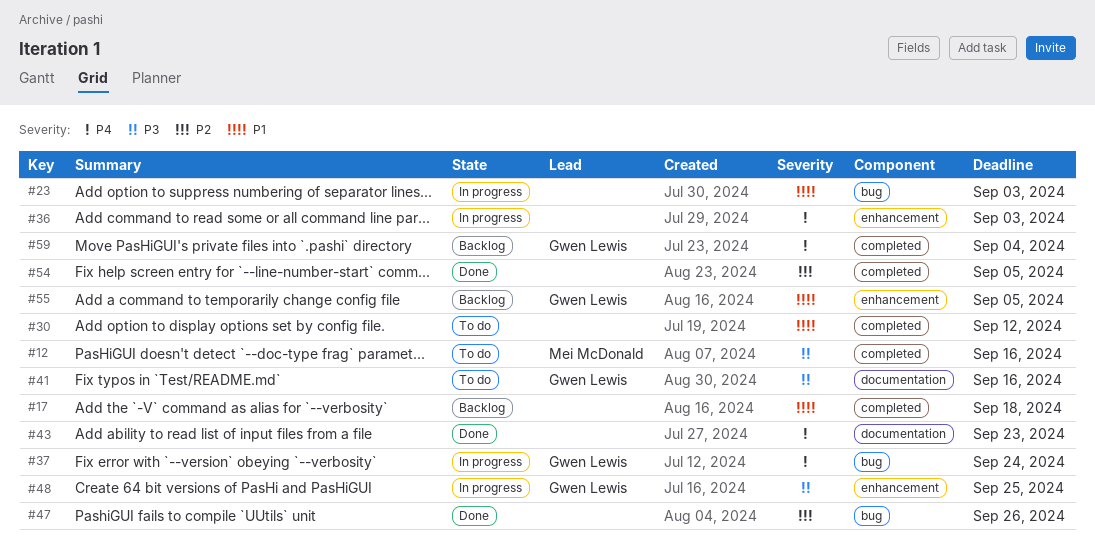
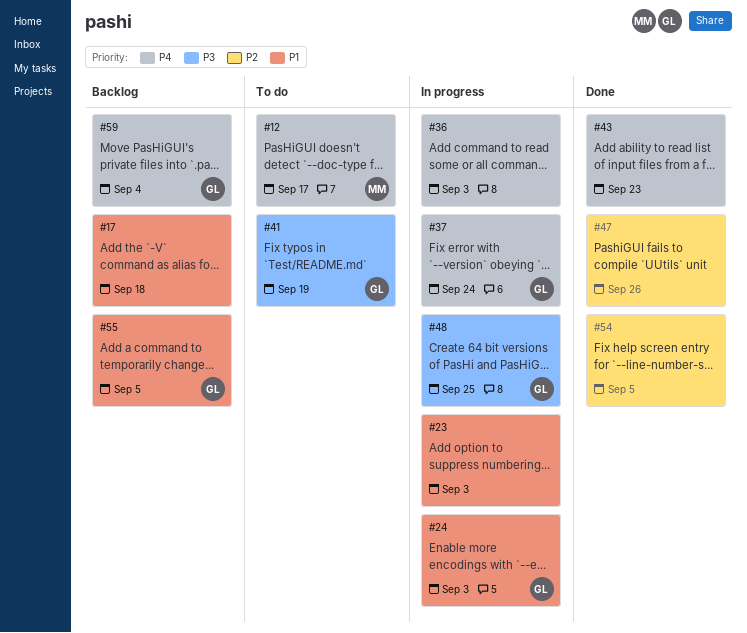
#12, priority: P3 -> P4
#12, due: Sep 16 -> Sep 17
#24: none -> present
#30: present -> none
#41, due: Sep 16 -> Sep 19

